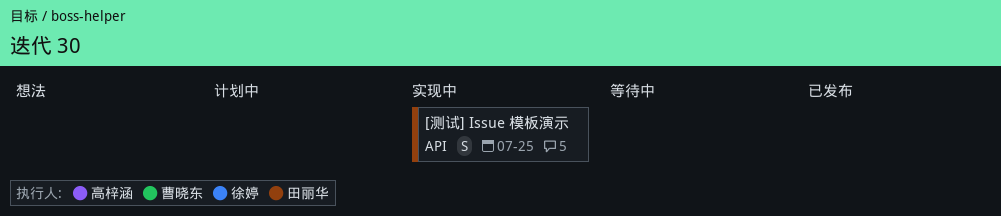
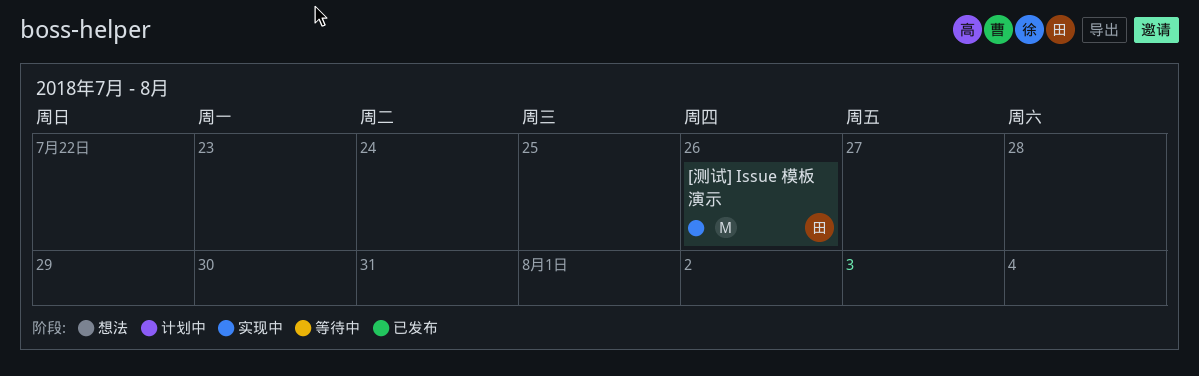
[测试] Issue 模板演示, estimate: S -> M
[测试] Issue 模板演示, due: Jul 25 -> Jul 26

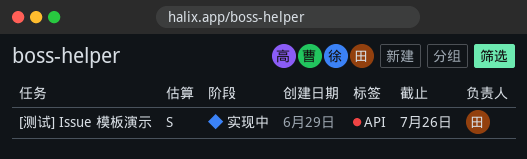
[测试] Issue 模板演示, estimate: M -> S

